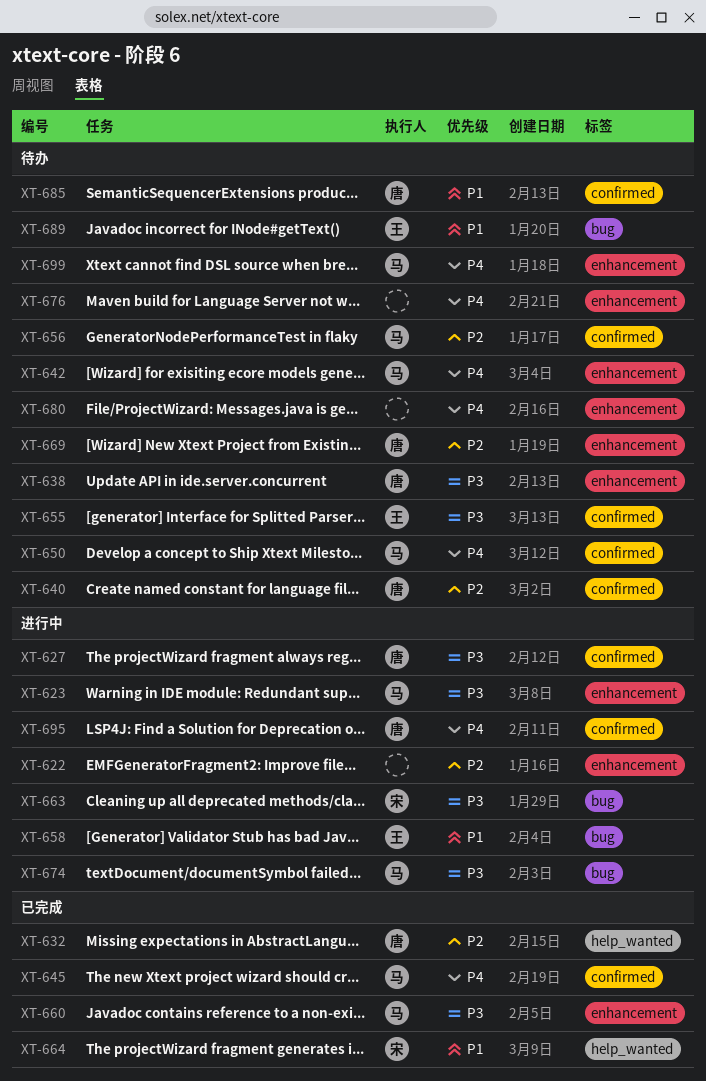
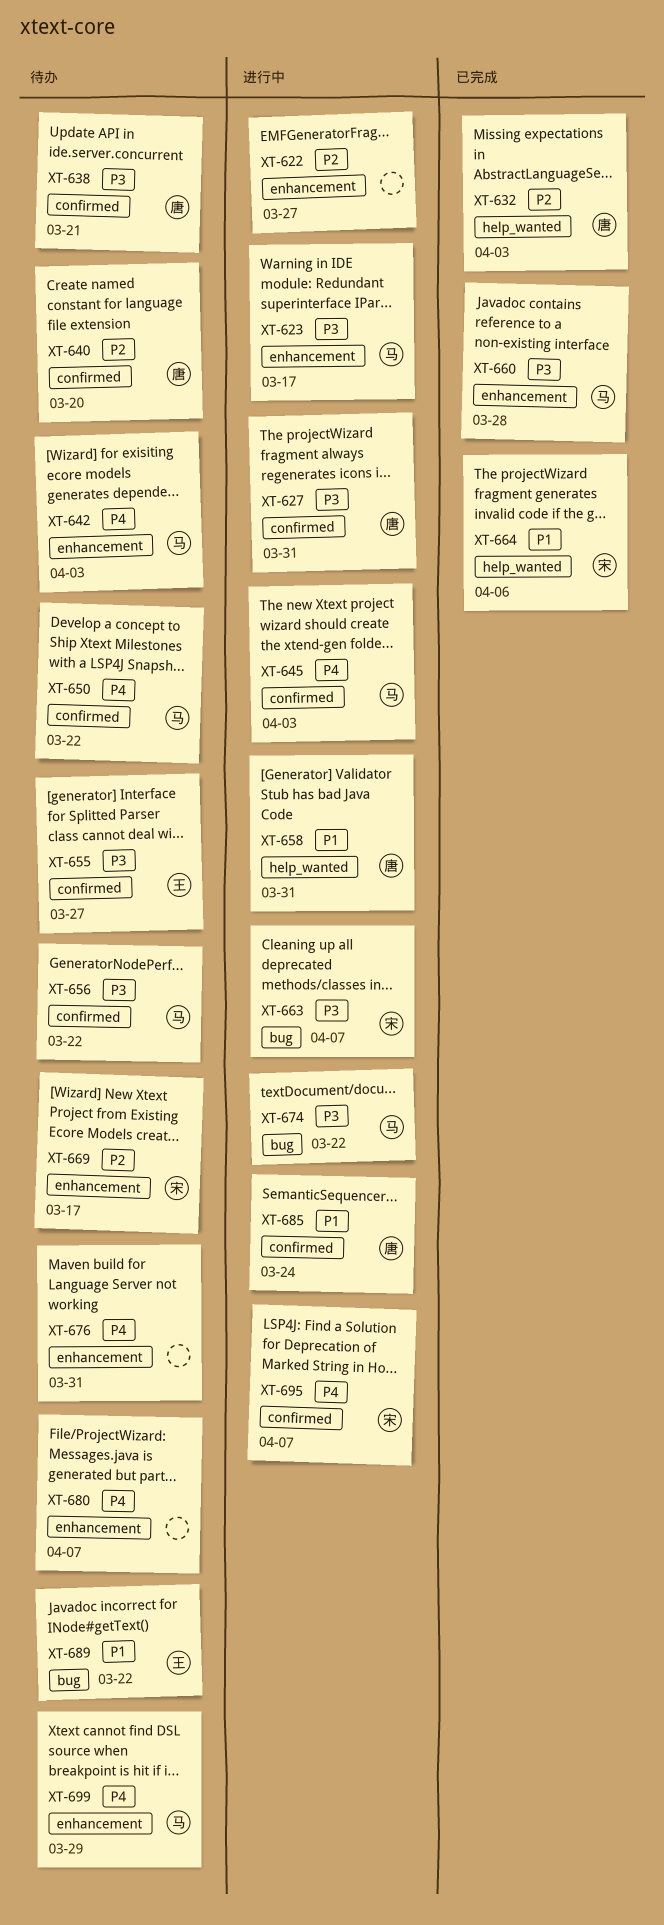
XT-638, label: enhancement -> confirmed
XT-645, status: 已完成 -> 进行中
XT-656, priority: P2 -> P3
XT-658, owner: 王 -> 唐
XT-658, label: bug -> help_wanted
XT-669, owner: 唐 -> 宋
XT-685, status: 待办 -> 进行中
XT-695, owner: 唐 -> 宋

